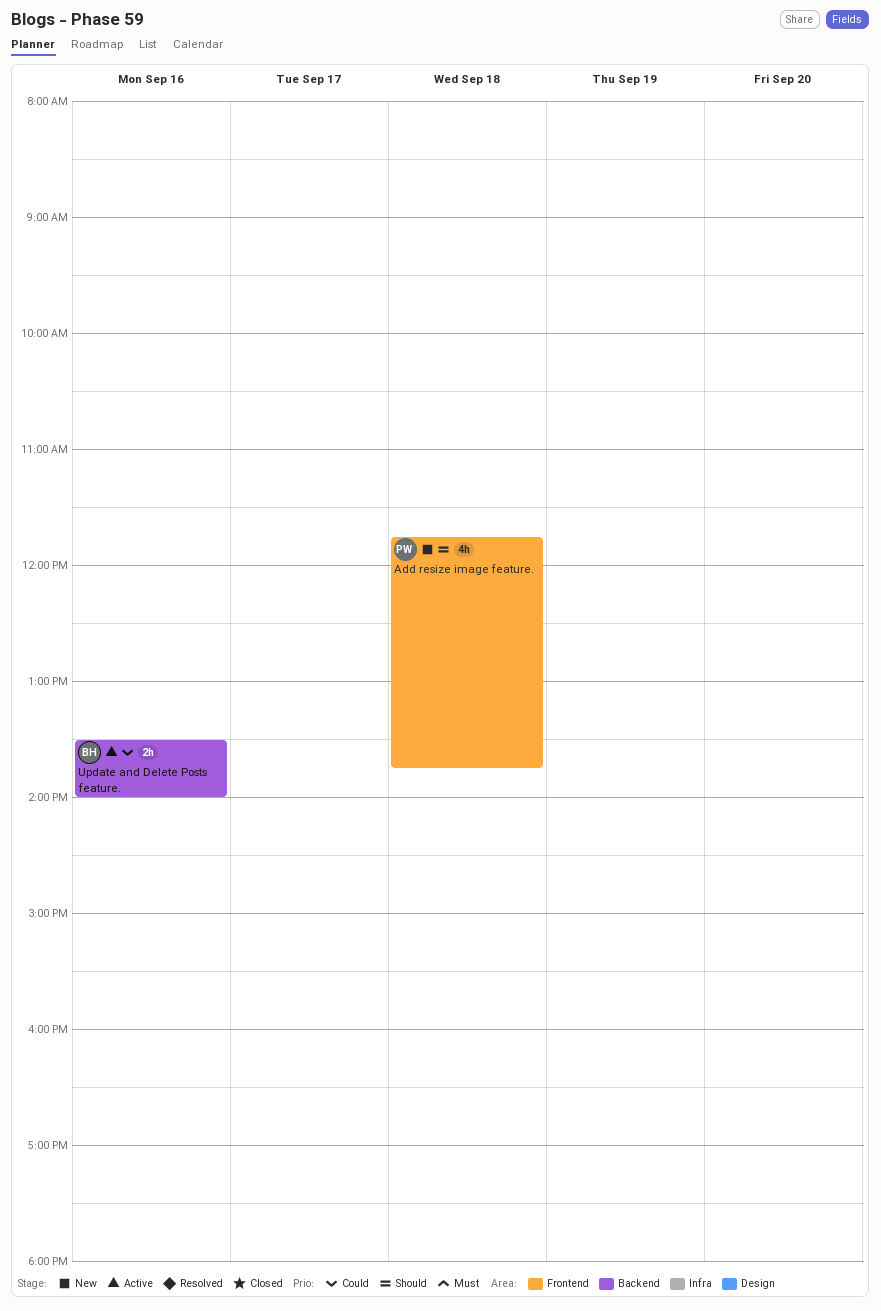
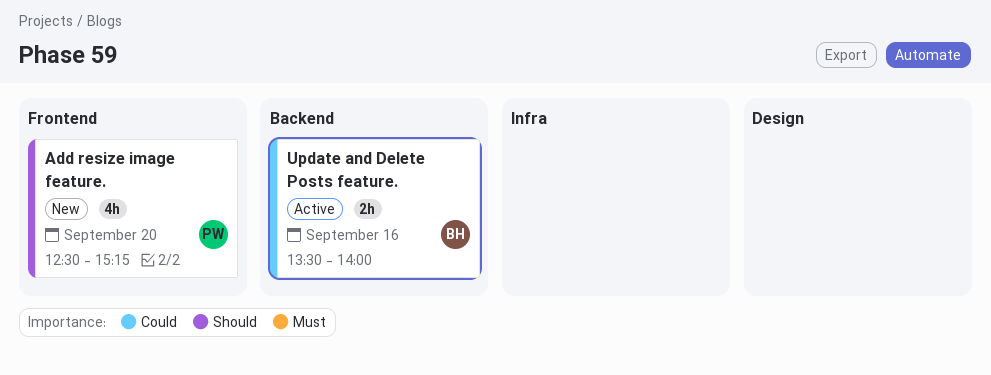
Add resize image feature., day: Sep 18 -> Sep 20
Add resize image feature., begins: 11:45 -> 12:30
Add resize image feature., ends: 13:45 -> 15:15

